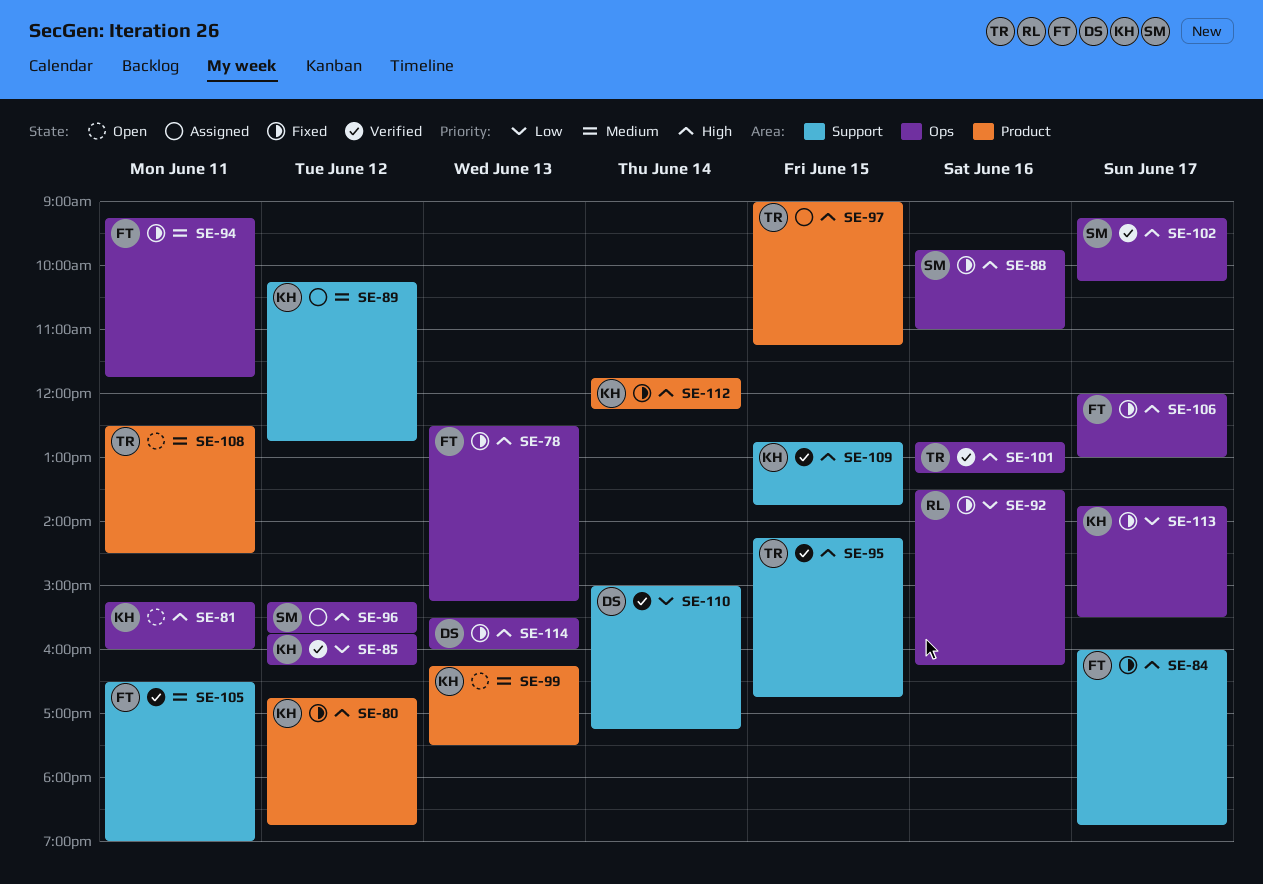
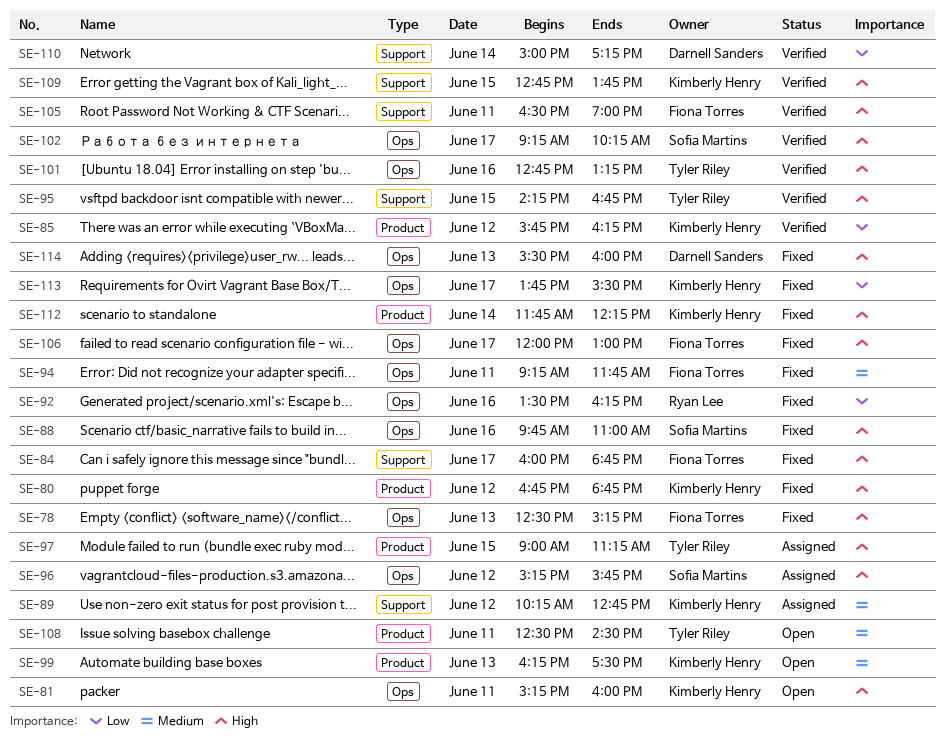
SE-85, label: Ops -> Product
SE-105, priority: Medium -> High

